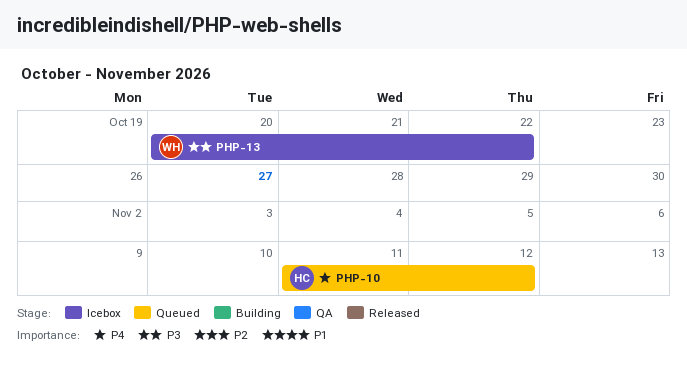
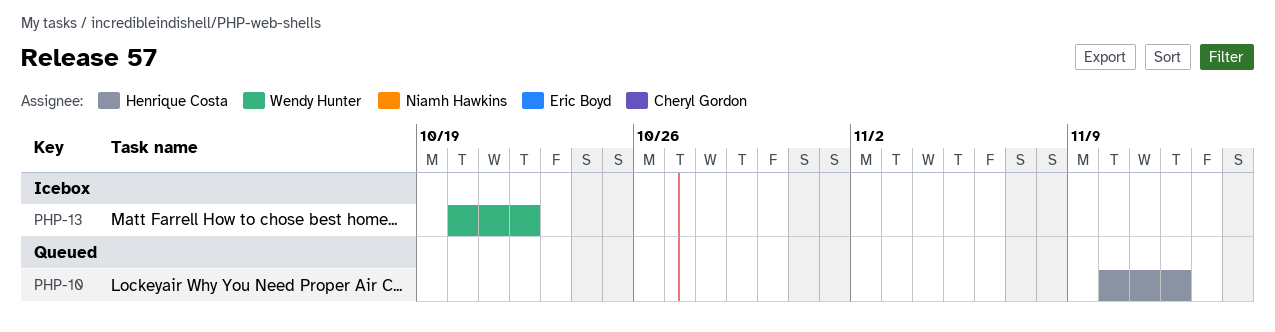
PHP-10, start: Nov 11 -> Nov 10

